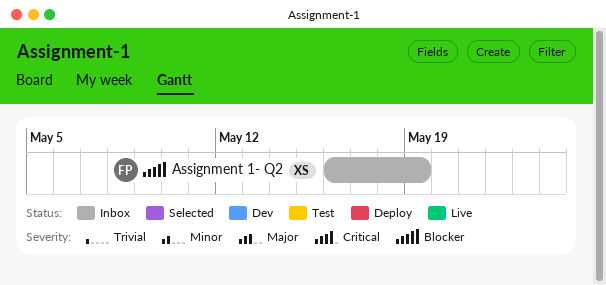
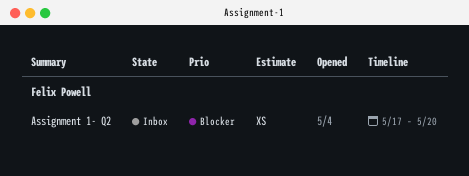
Assignment 1- Q2, start: May 16 -> May 17
Assignment 1- Q2, due: May 19 -> May 20

